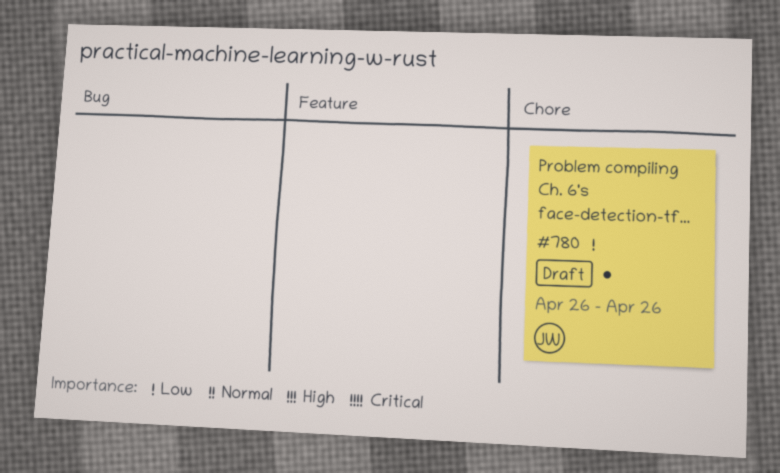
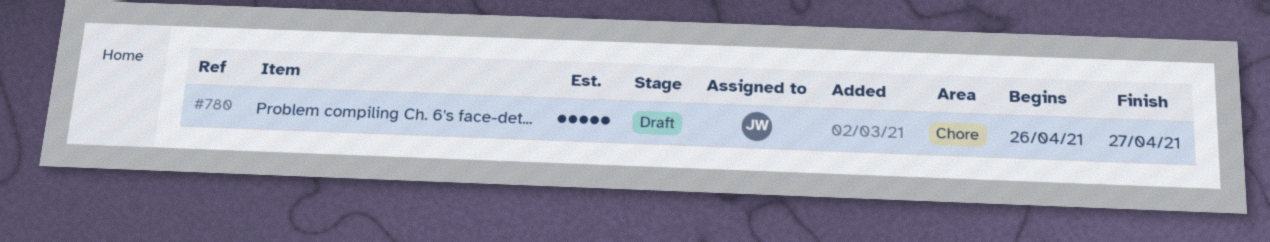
#780, estimate: 1 -> 5
#780, due: Apr 26 -> Apr 27

